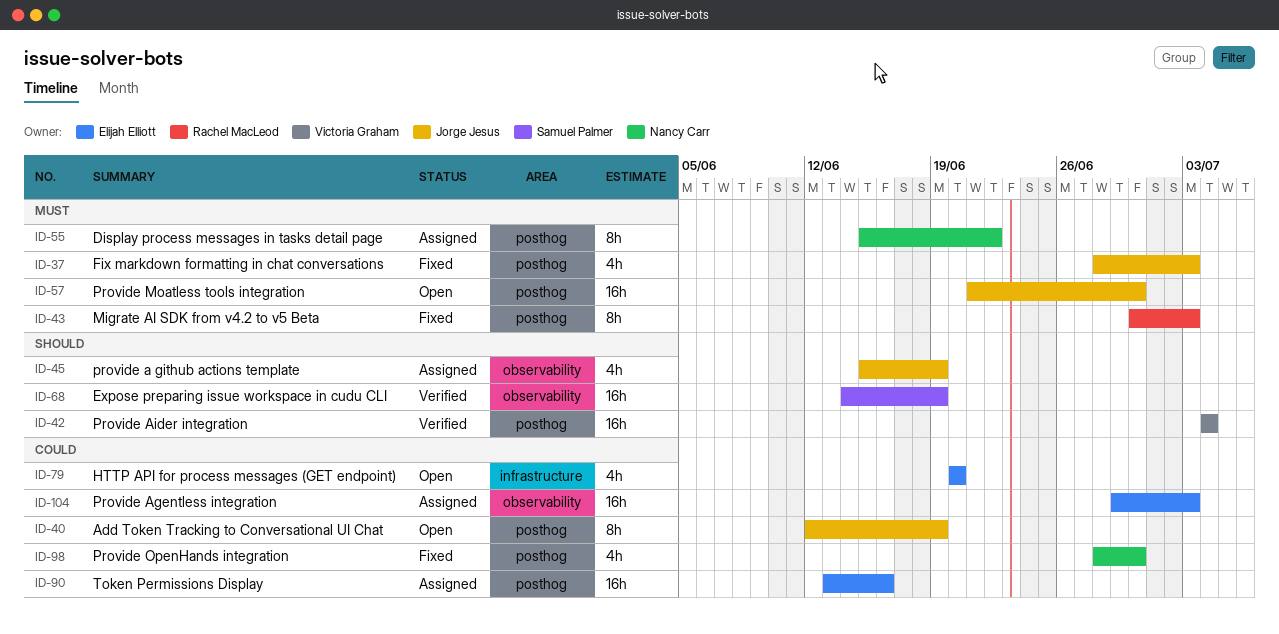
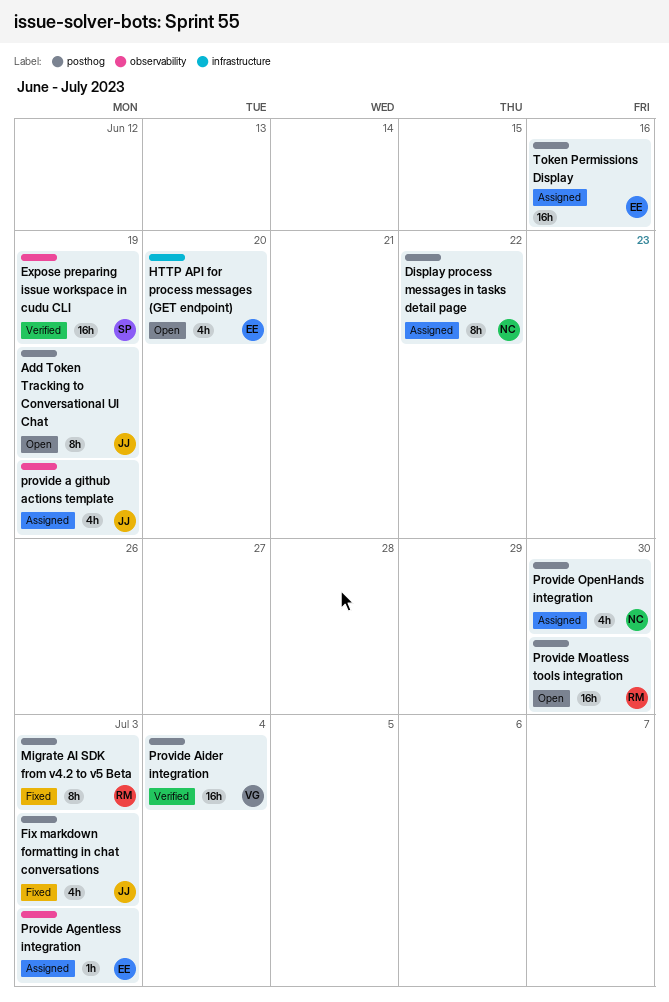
Provide Agentless integration, estimate: 16h -> 1h
Provide Moatless tools integration, owner: Jorge Jesus -> Rachel MacLeod
Provide OpenHands integration, status: Fixed -> Assigned

